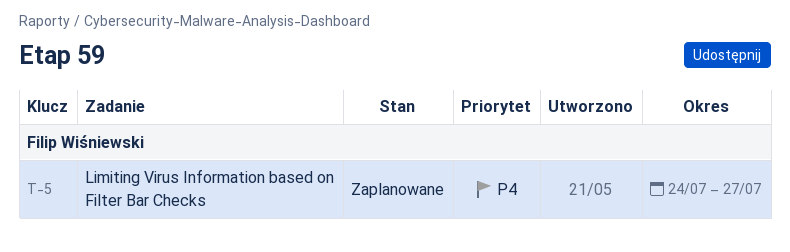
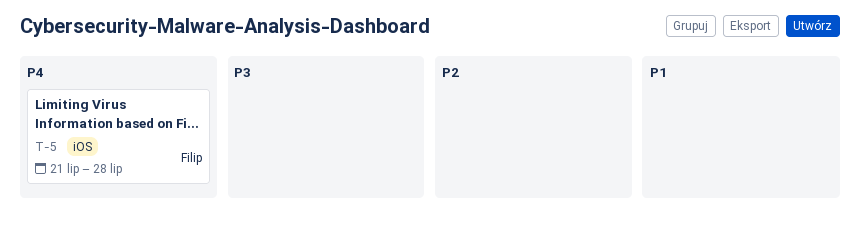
T-5, start: Jul 24 -> Jul 21
T-5, due: Jul 27 -> Jul 28

